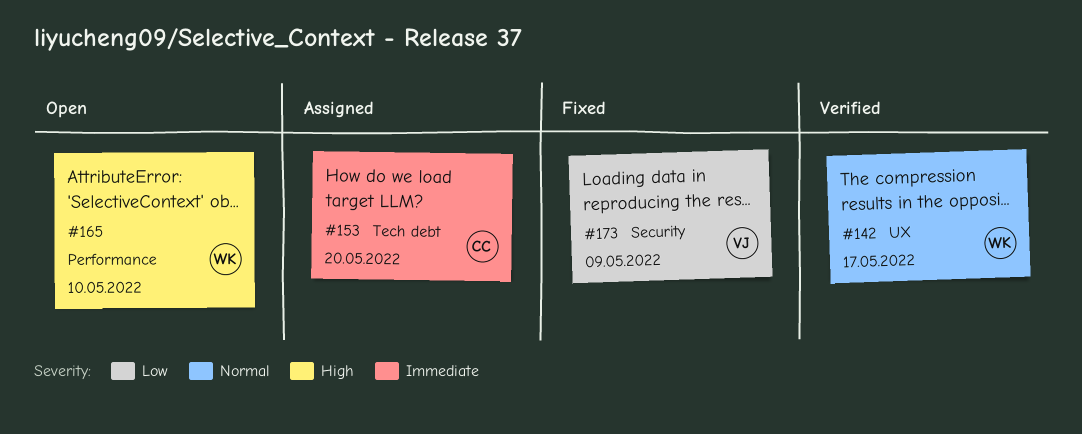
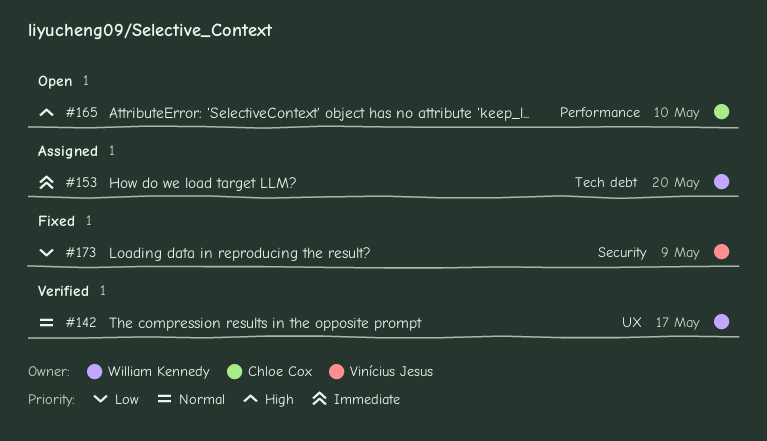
#153, owner: Chloe Cox -> William Kennedy
#165, owner: William Kennedy -> Chloe Cox

